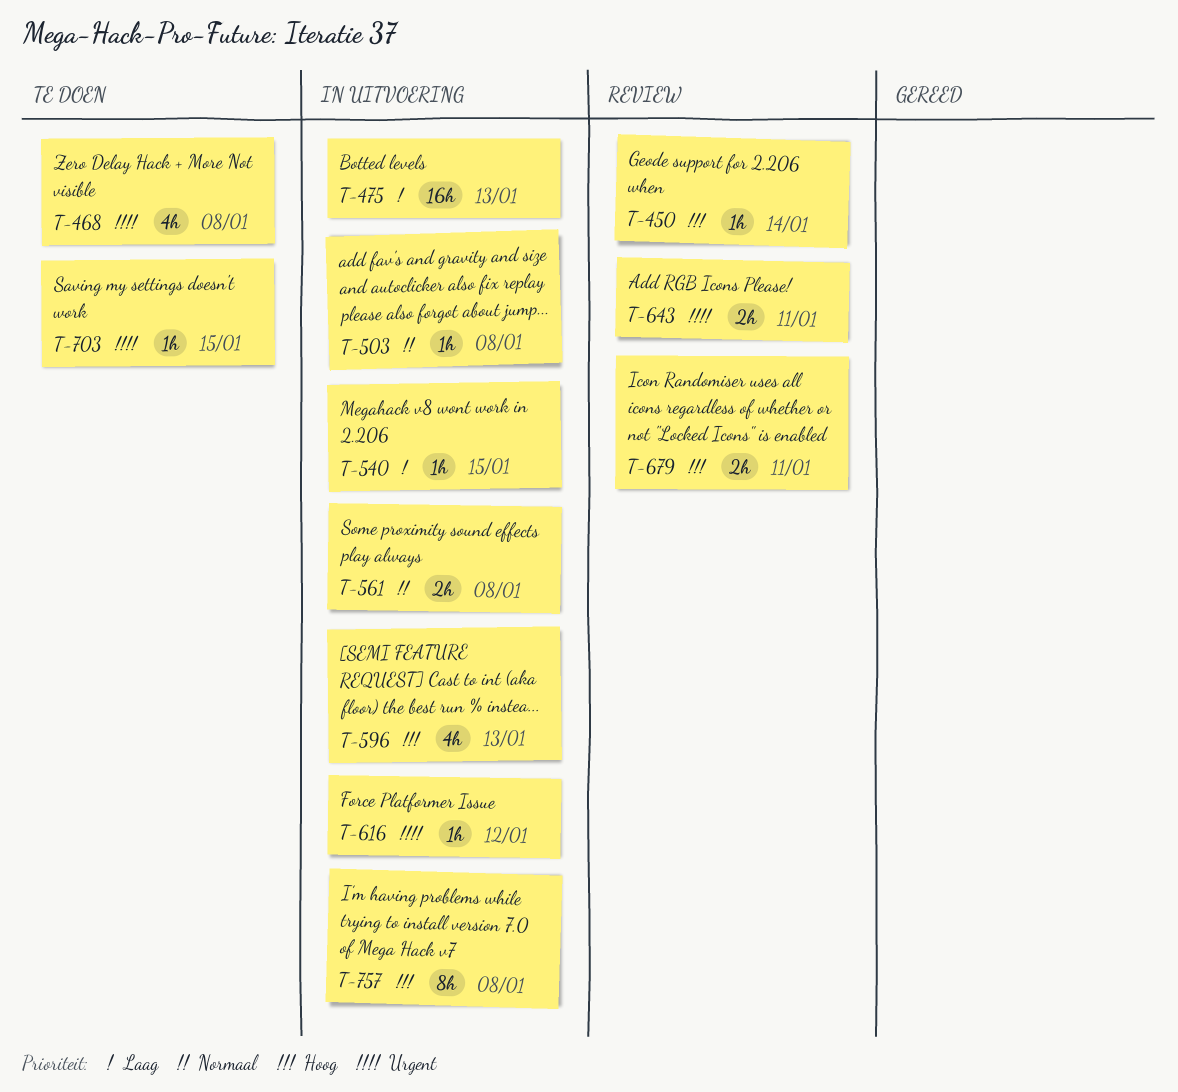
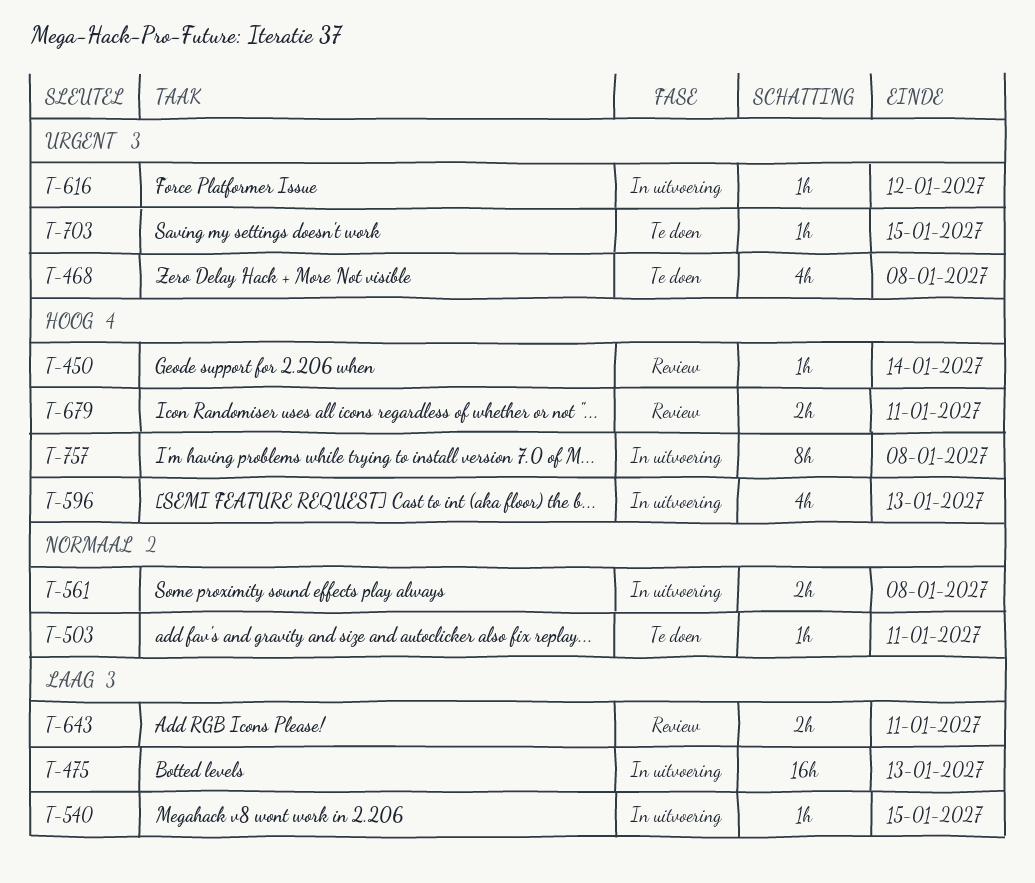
T-503, status: In uitvoering -> Te doen
T-503, due: Jan 8 -> Jan 11
T-643, priority: Urgent -> Laag

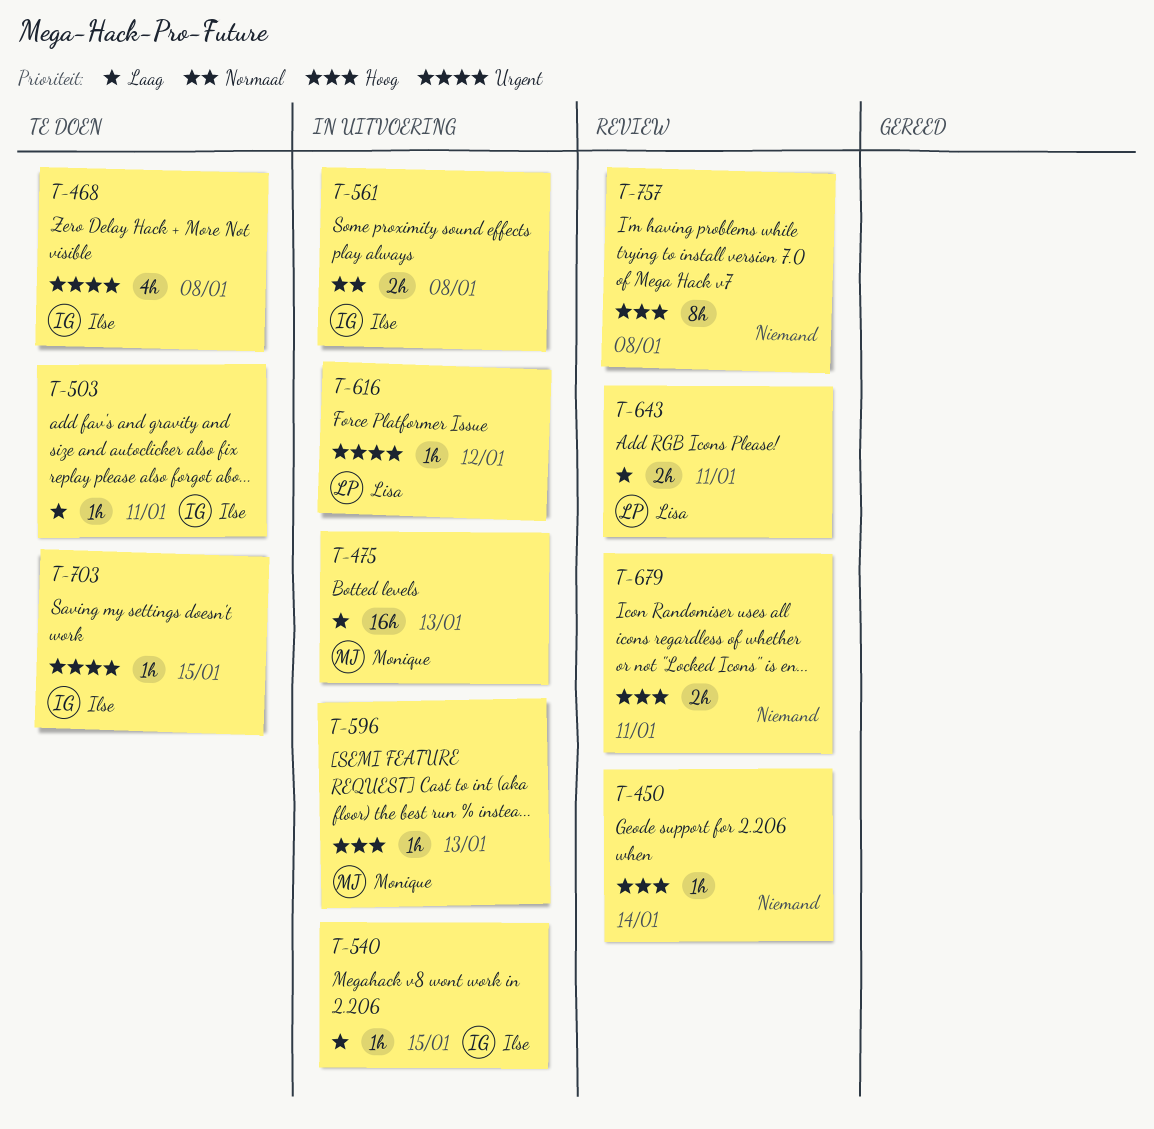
T-503, priority: Normaal -> Laag
T-596, estimate: 4h -> 1h
T-757, status: In uitvoering -> Review

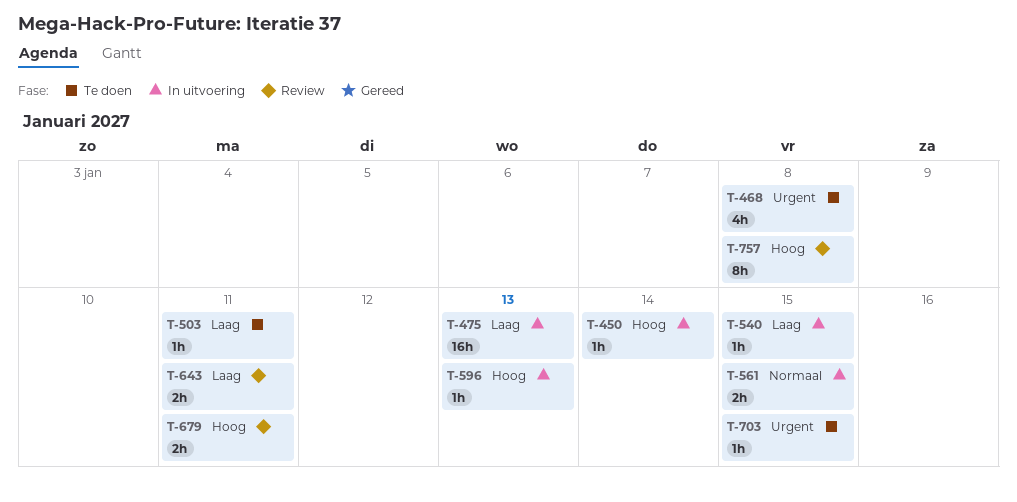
T-450, status: Review -> In uitvoering
T-561, due: Jan 8 -> Jan 15
T-616: present -> none

